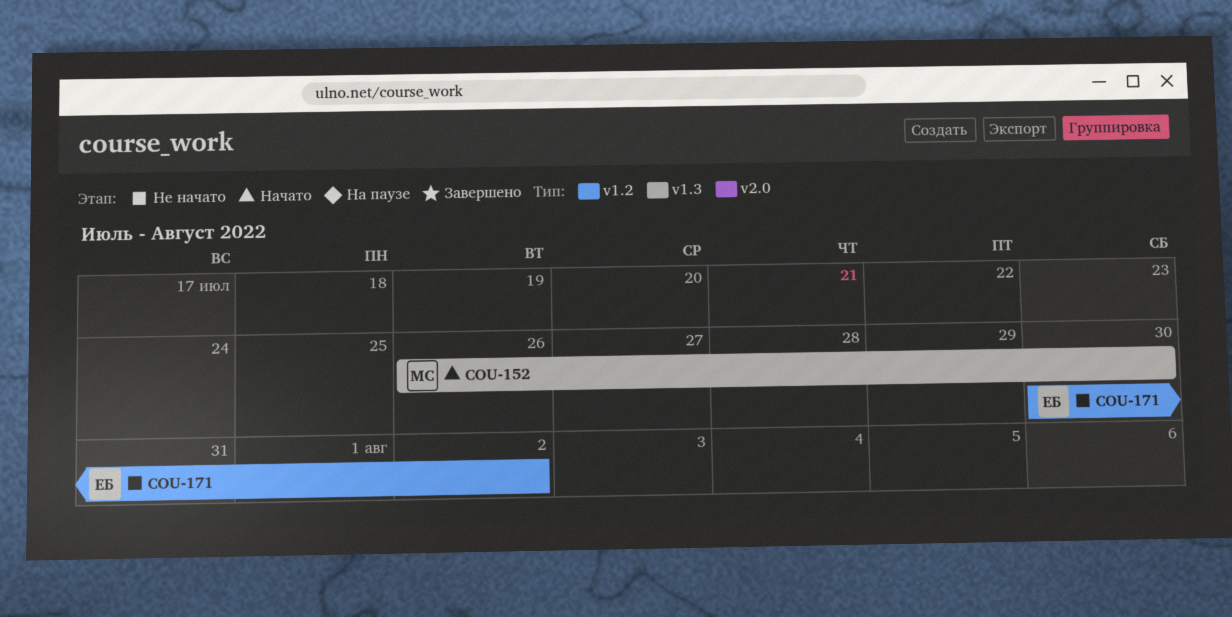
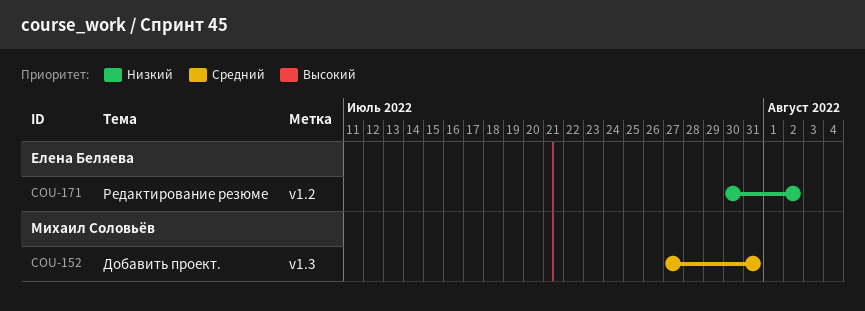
COU-152, start: Jul 26 -> Jul 27
COU-152, due: Jul 30 -> Jul 31

